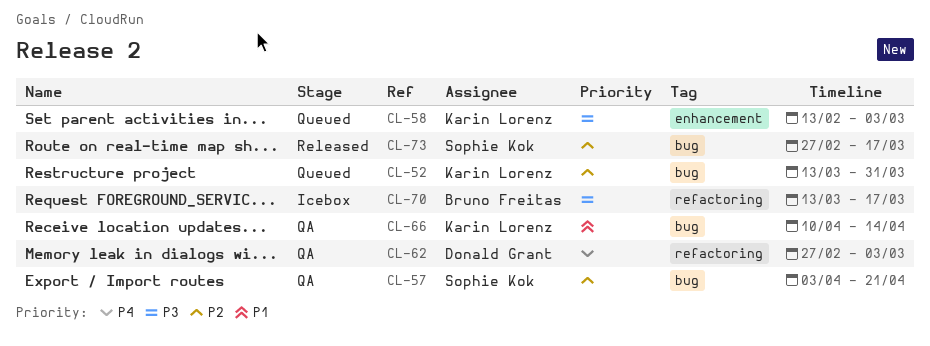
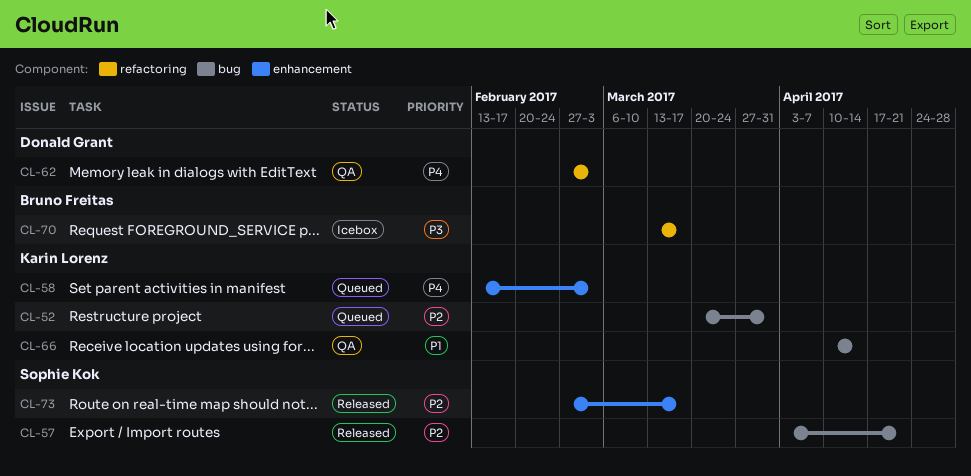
CL-52, start: Mar 13 -> Mar 20
CL-57, status: QA -> Released
CL-58, priority: P3 -> P4
CL-73, label: bug -> enhancement

